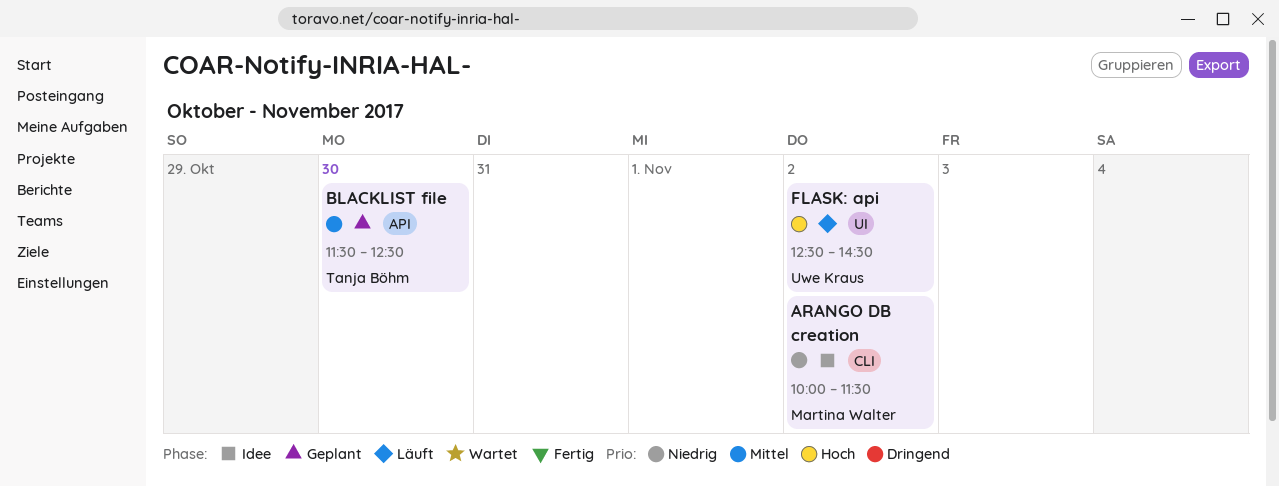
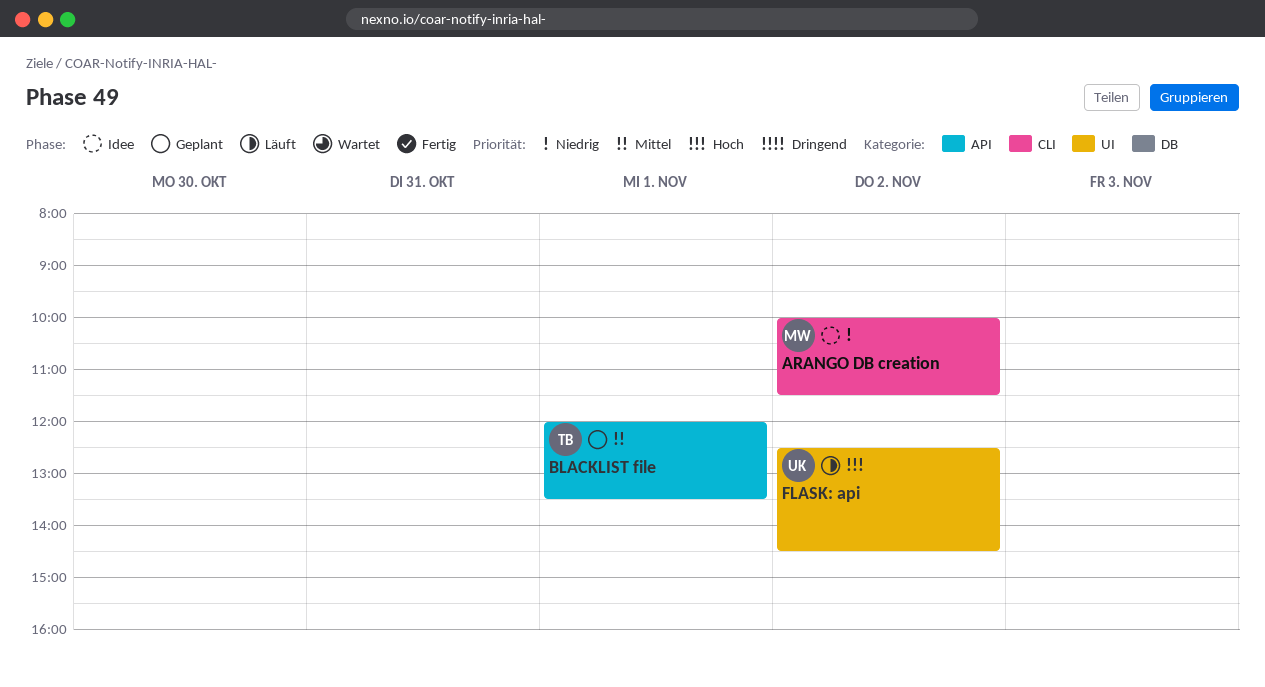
BLACKLIST file, day: Oct 30 -> Nov 1
BLACKLIST file, begins: 11:30 -> 12:00
BLACKLIST file, ends: 12:30 -> 13:30

